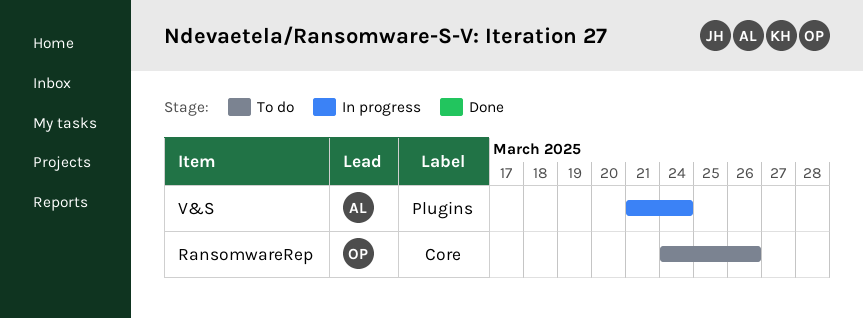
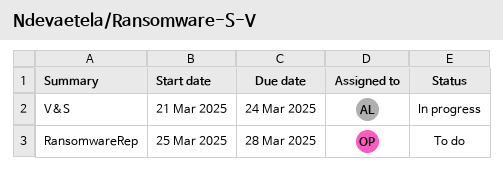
RansomwareRep, start: Mar 24 -> Mar 25
RansomwareRep, due: Mar 26 -> Mar 28

